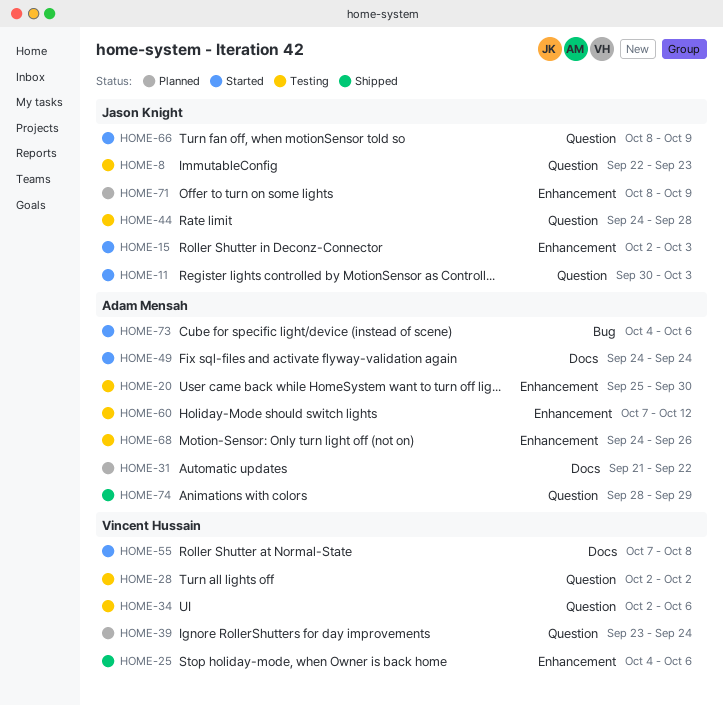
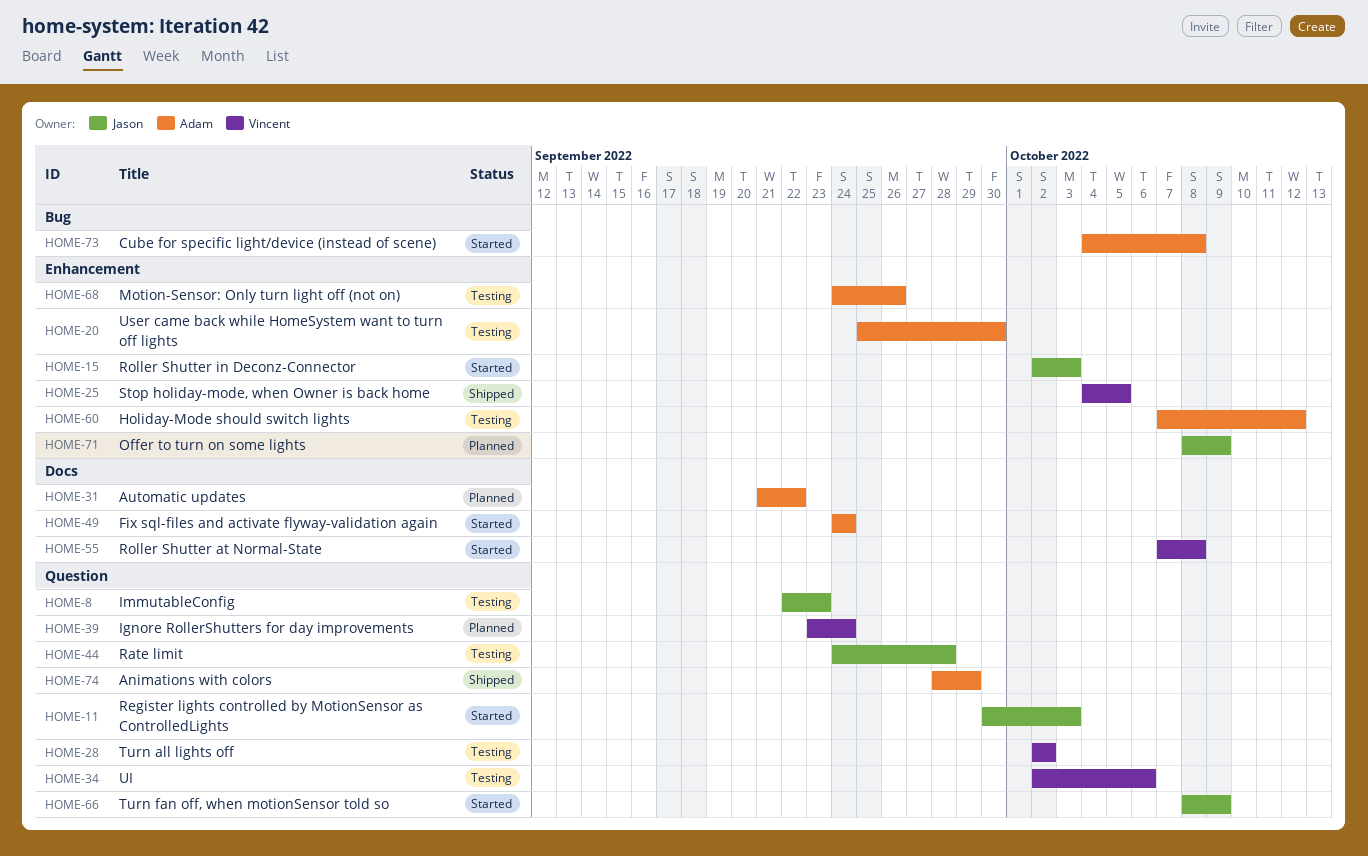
HOME-25, due: Oct 6 -> Oct 5
HOME-73, due: Oct 6 -> Oct 8

